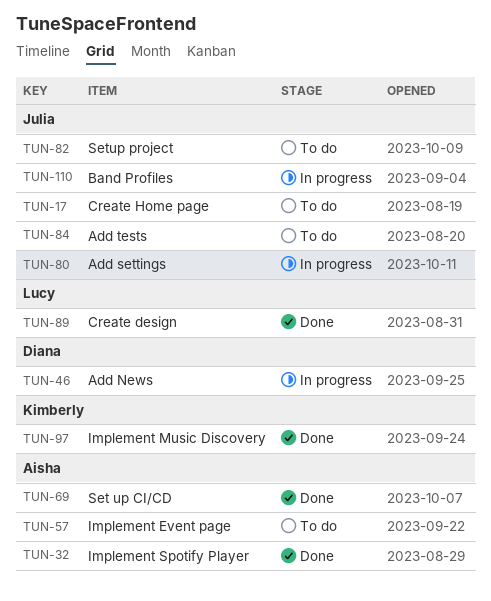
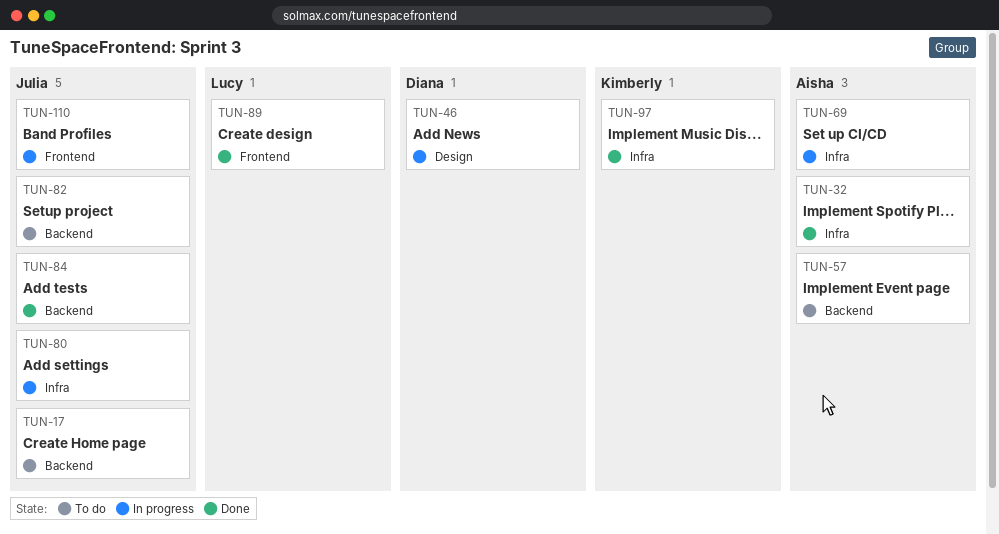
TUN-69, status: Done -> In progress
TUN-84, status: To do -> Done

